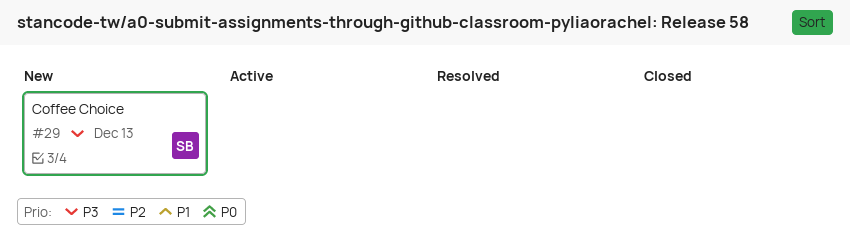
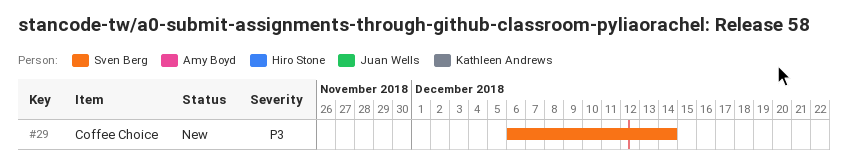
#29, due: Dec 13 -> Dec 14

